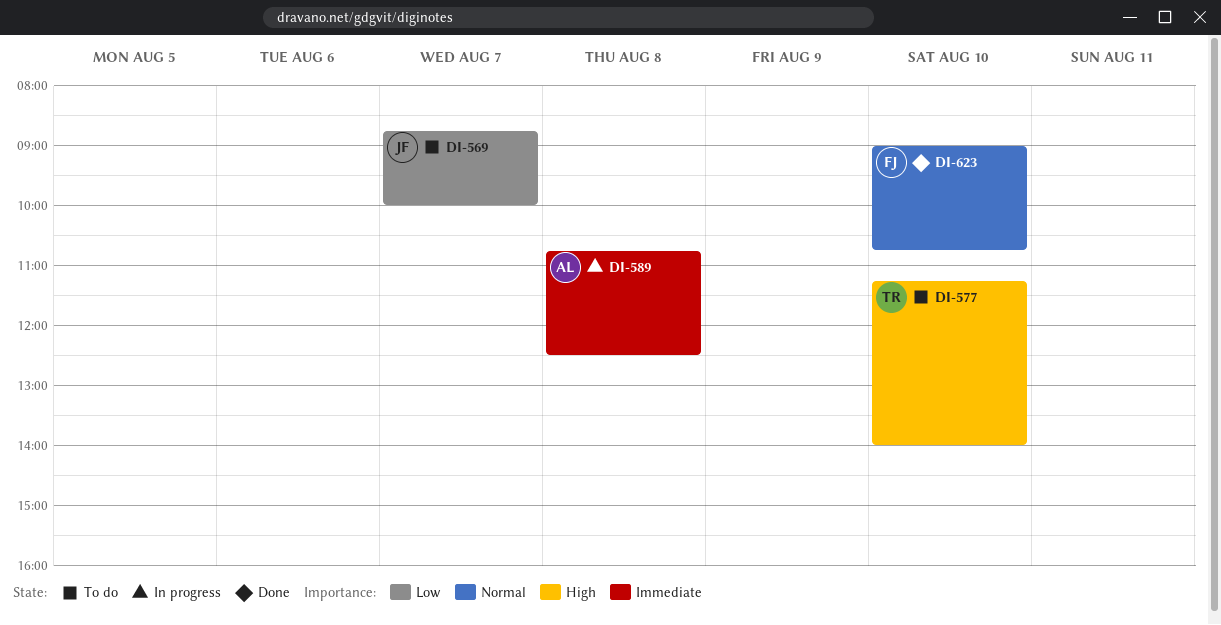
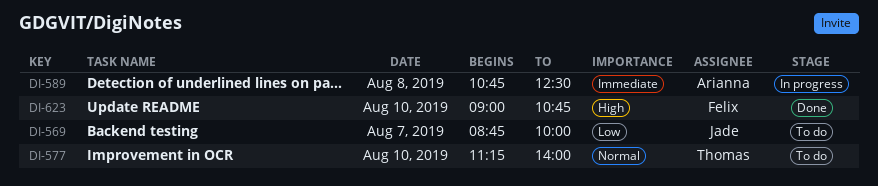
DI-577, priority: High -> Normal
DI-623, priority: Normal -> High

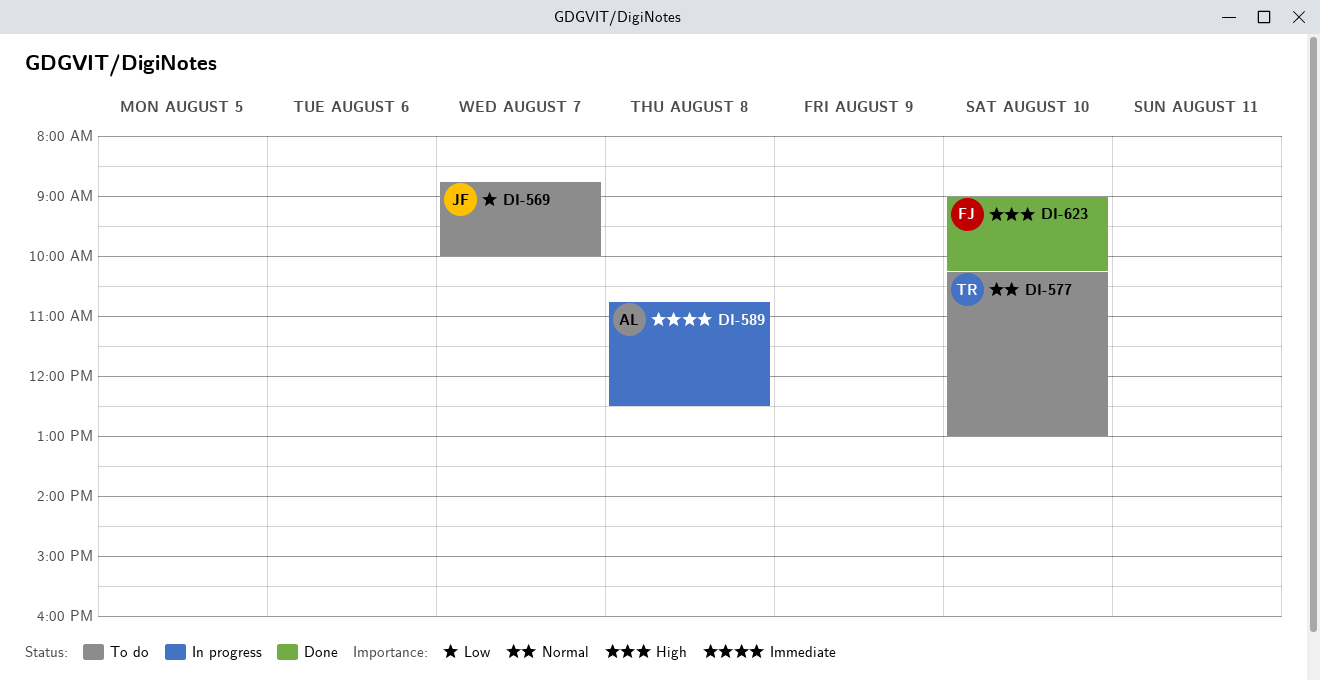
DI-577, begins: 11:15 -> 10:15
DI-577, ends: 14:00 -> 13:00
DI-623, ends: 10:45 -> 10:15

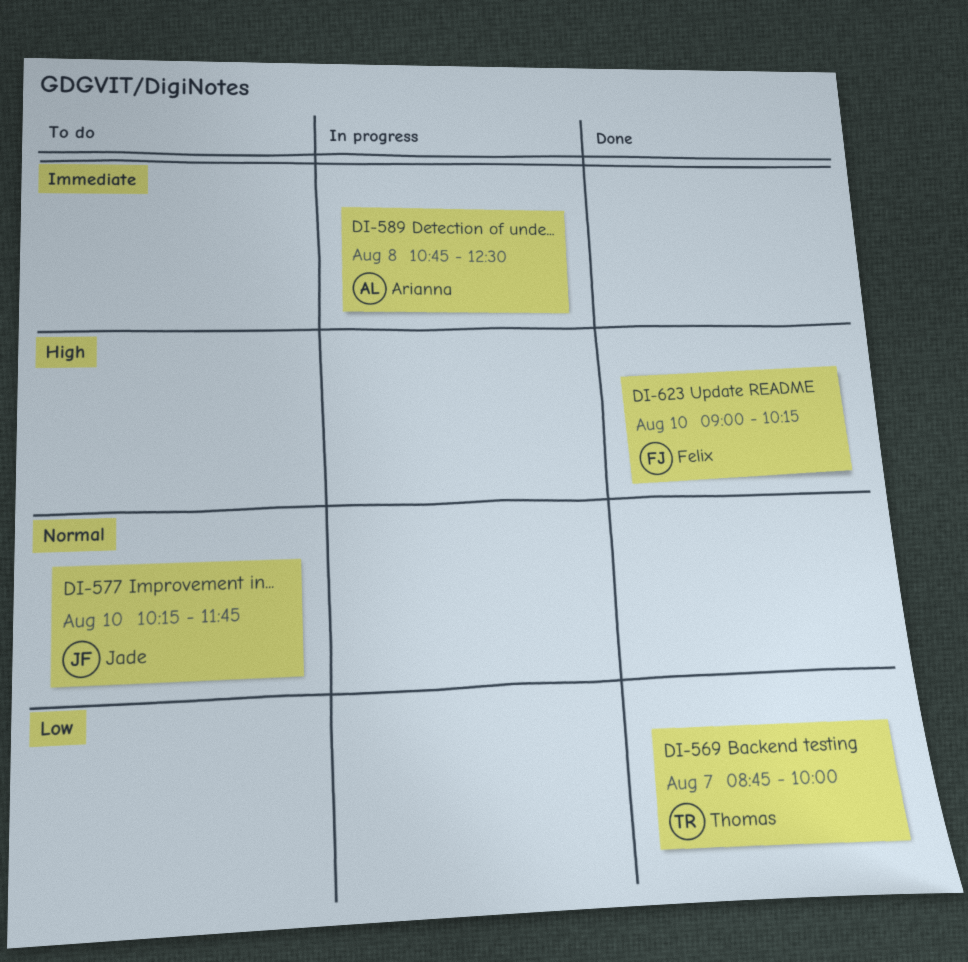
DI-569, status: To do -> Done
DI-569, owner: Jade -> Thomas
DI-577, owner: Thomas -> Jade
DI-577, ends: 13:00 -> 11:45

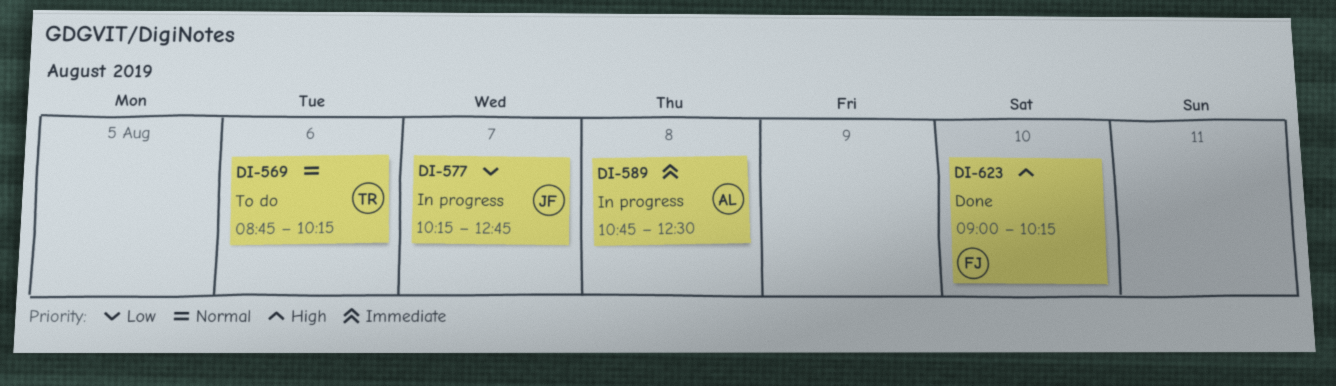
DI-569, status: Done -> To do
DI-569, priority: Low -> Normal
DI-569, day: Aug 7 -> Aug 6
DI-569, ends: 10:00 -> 10:15
DI-577, status: To do -> In progress
DI-577, priority: Normal -> Low
DI-577, day: Aug 10 -> Aug 7
DI-577, ends: 11:45 -> 12:45

